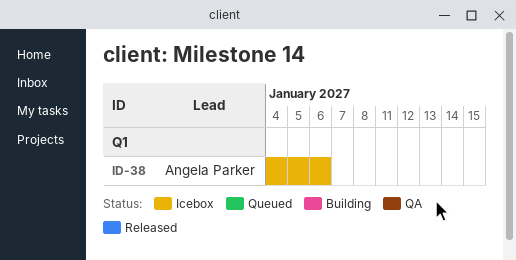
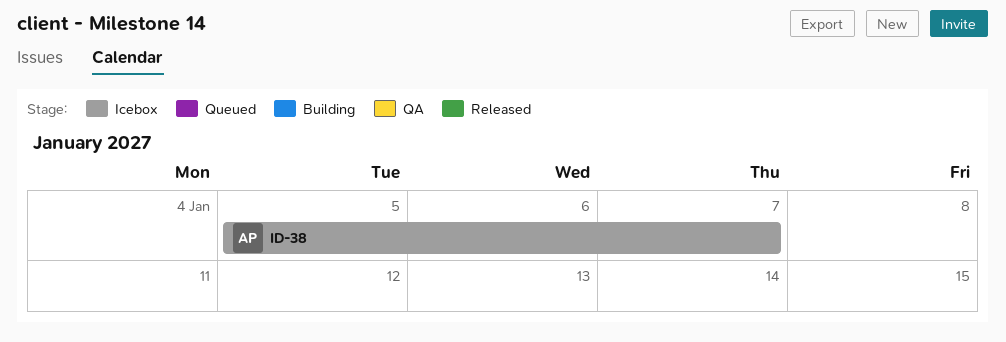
ID-38, start: Jan 4 -> Jan 5
ID-38, due: Jan 6 -> Jan 7

